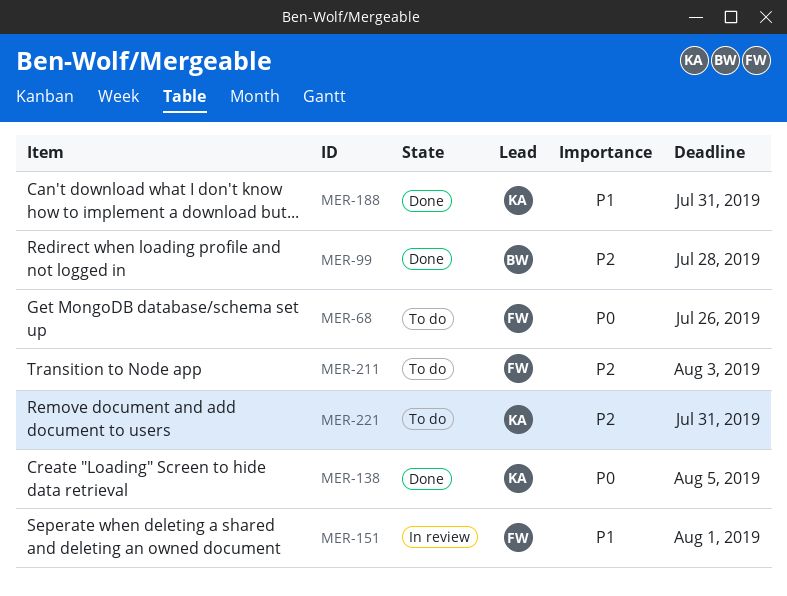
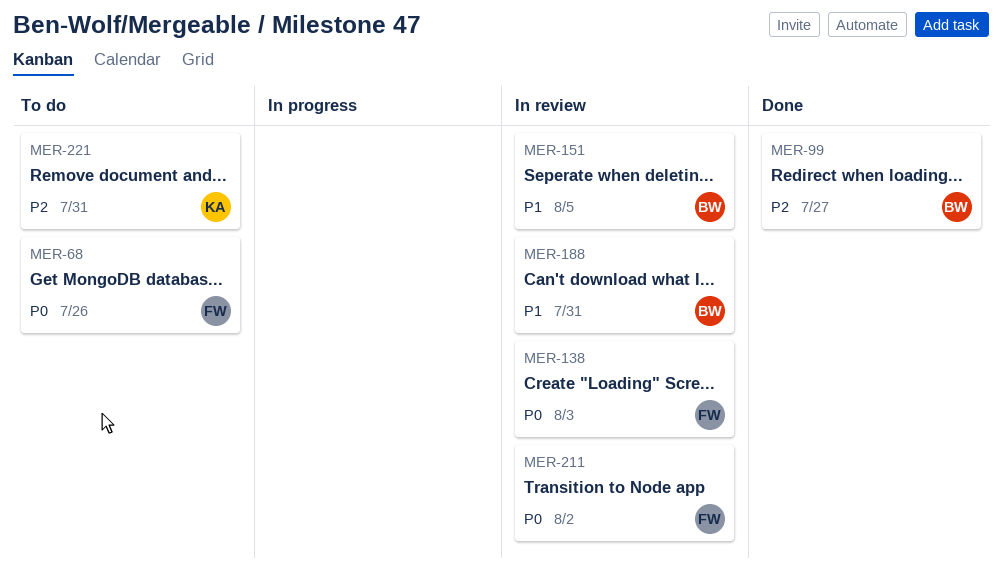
MER-99, due: Jul 28 -> Jul 27
MER-138, status: Done -> In review
MER-138, owner: KA -> FW
MER-138, due: Aug 5 -> Aug 3
MER-151, owner: FW -> BW
MER-151, due: Aug 1 -> Aug 5
MER-188, status: Done -> In review
MER-188, owner: KA -> BW
MER-211, status: To do -> In review
MER-211, priority: P2 -> P0
MER-211, due: Aug 3 -> Aug 2

